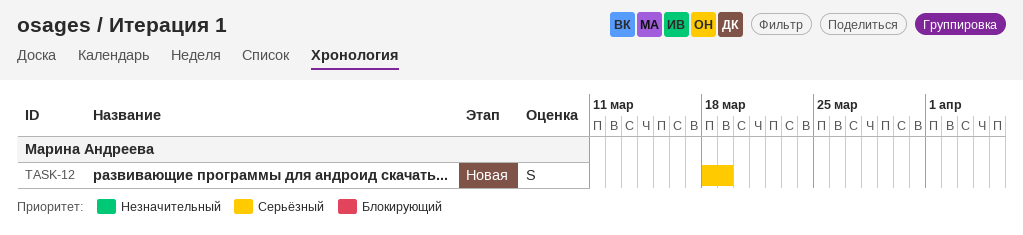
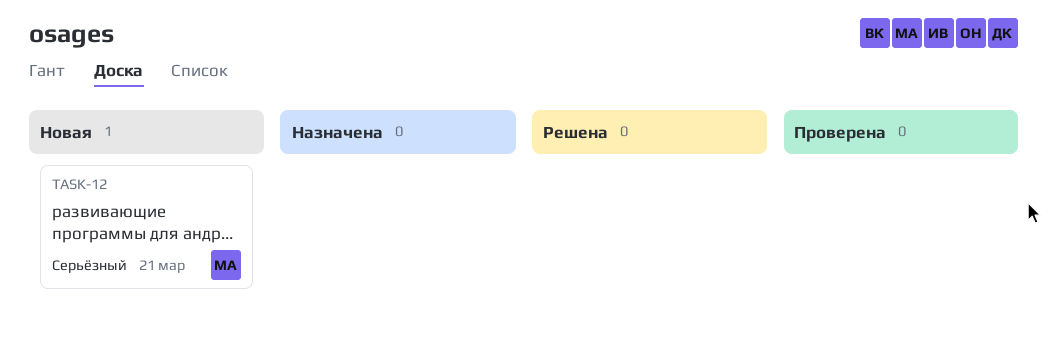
TASK-12, due: Mar 19 -> Mar 21

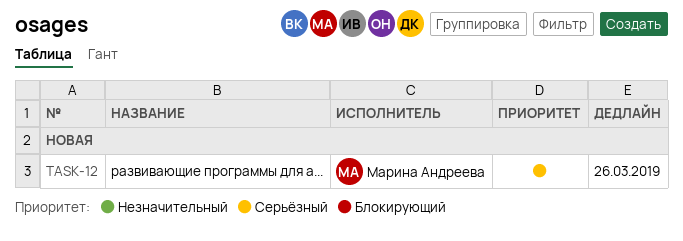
TASK-12, due: Mar 21 -> Mar 26

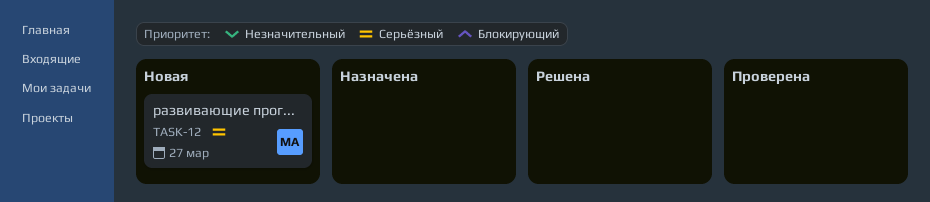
TASK-12, due: Mar 26 -> Mar 27

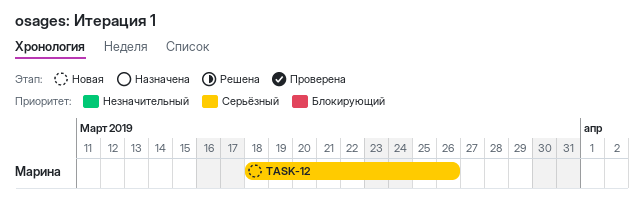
TASK-12, due: Mar 27 -> Mar 26

